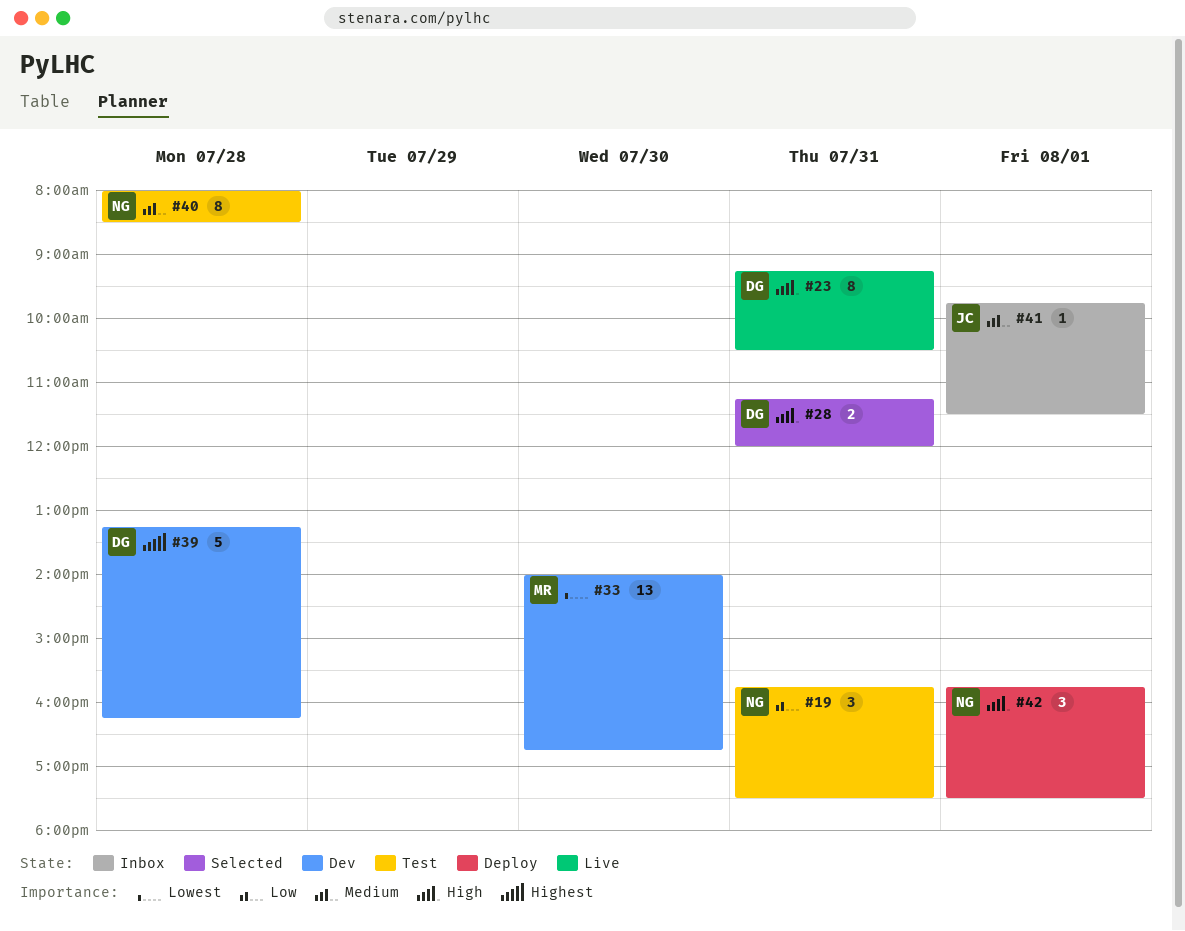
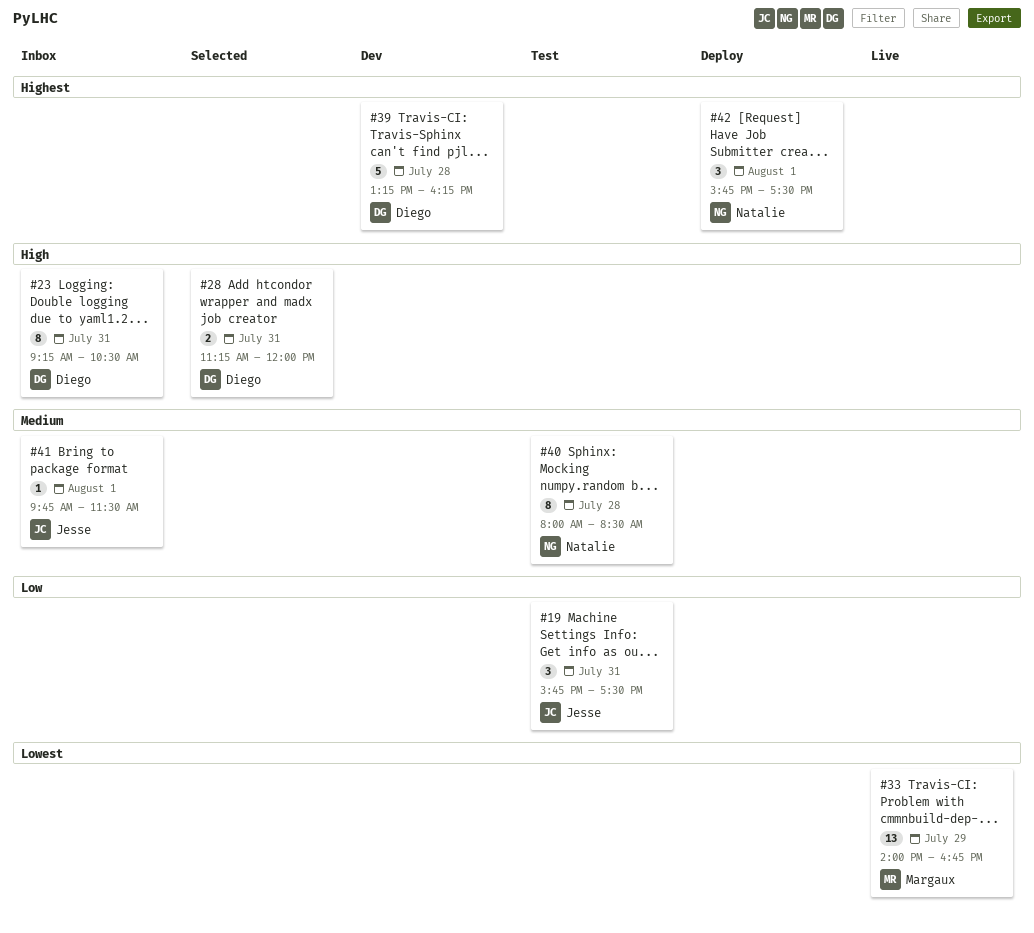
#19, owner: Natalie -> Jesse
#23, status: Live -> Inbox
#33, status: Dev -> Live
#33, day: Jul 30 -> Jul 29
#42, priority: High -> Highest

